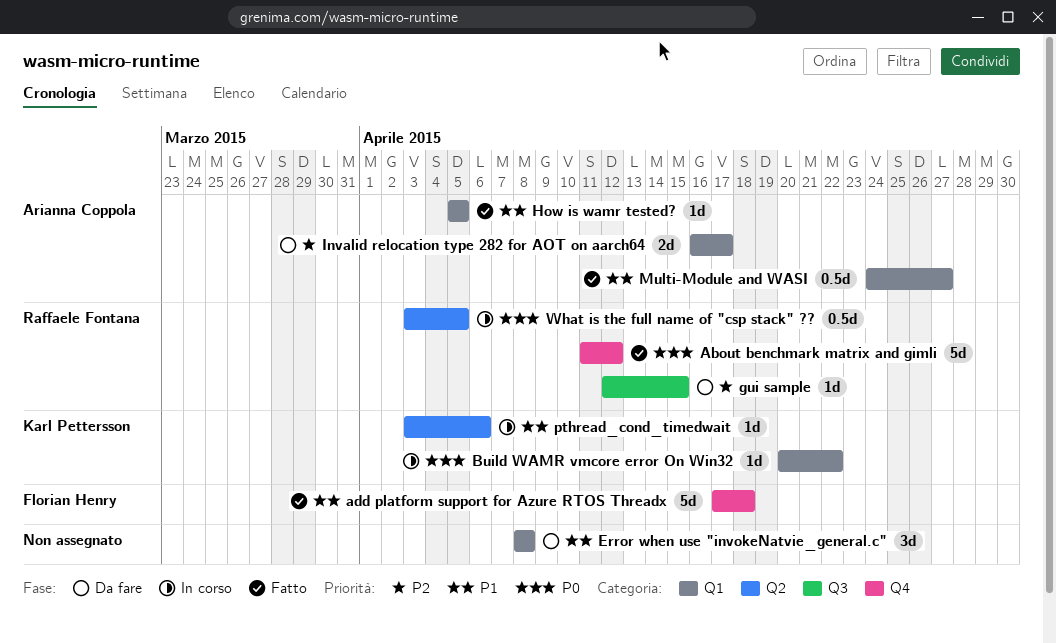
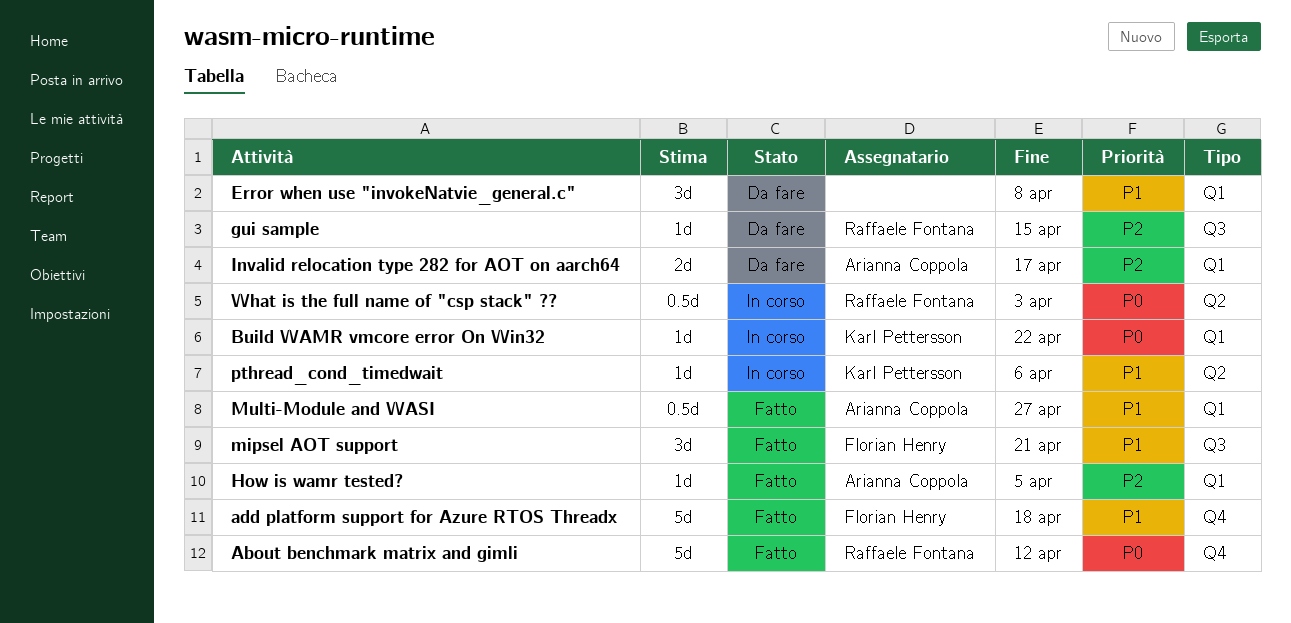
How is wamr tested?, priority: P1 -> P2
mipsel AOT support: none -> present
What is the full name of "csp stack" ??, due: Apr 5 -> Apr 3

